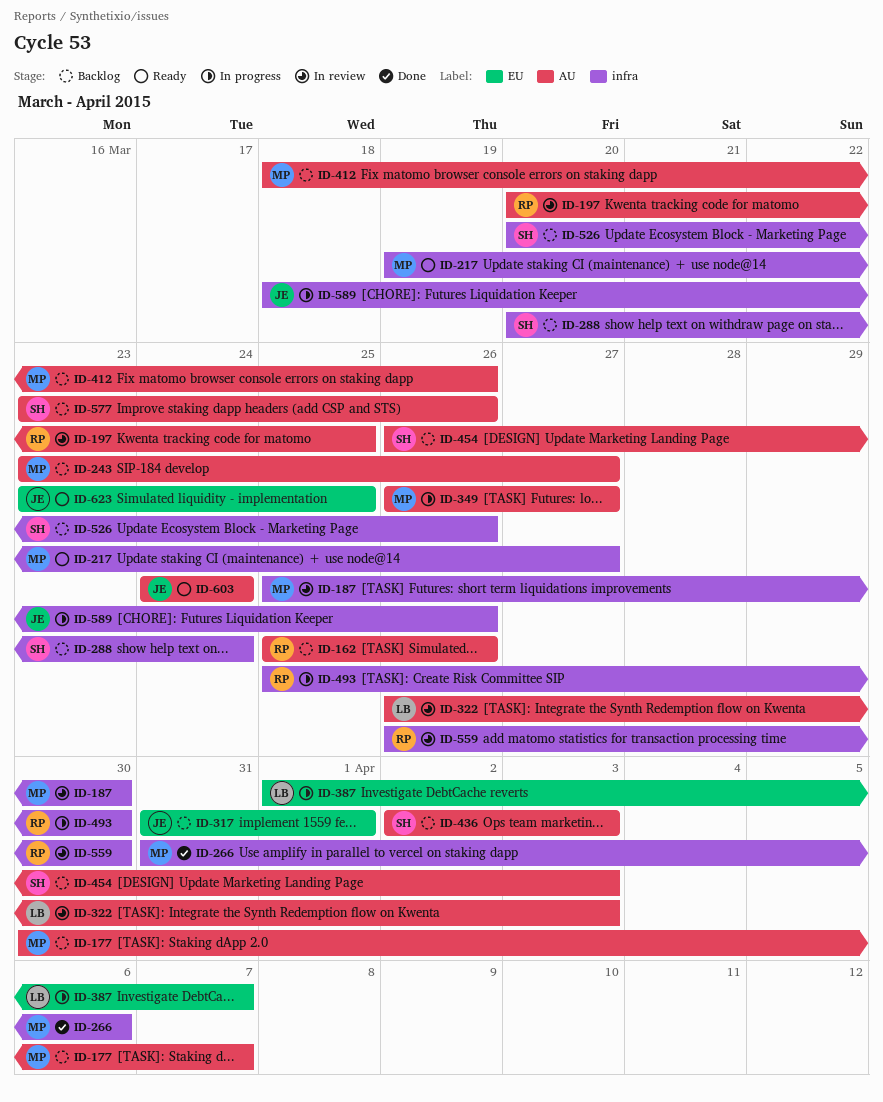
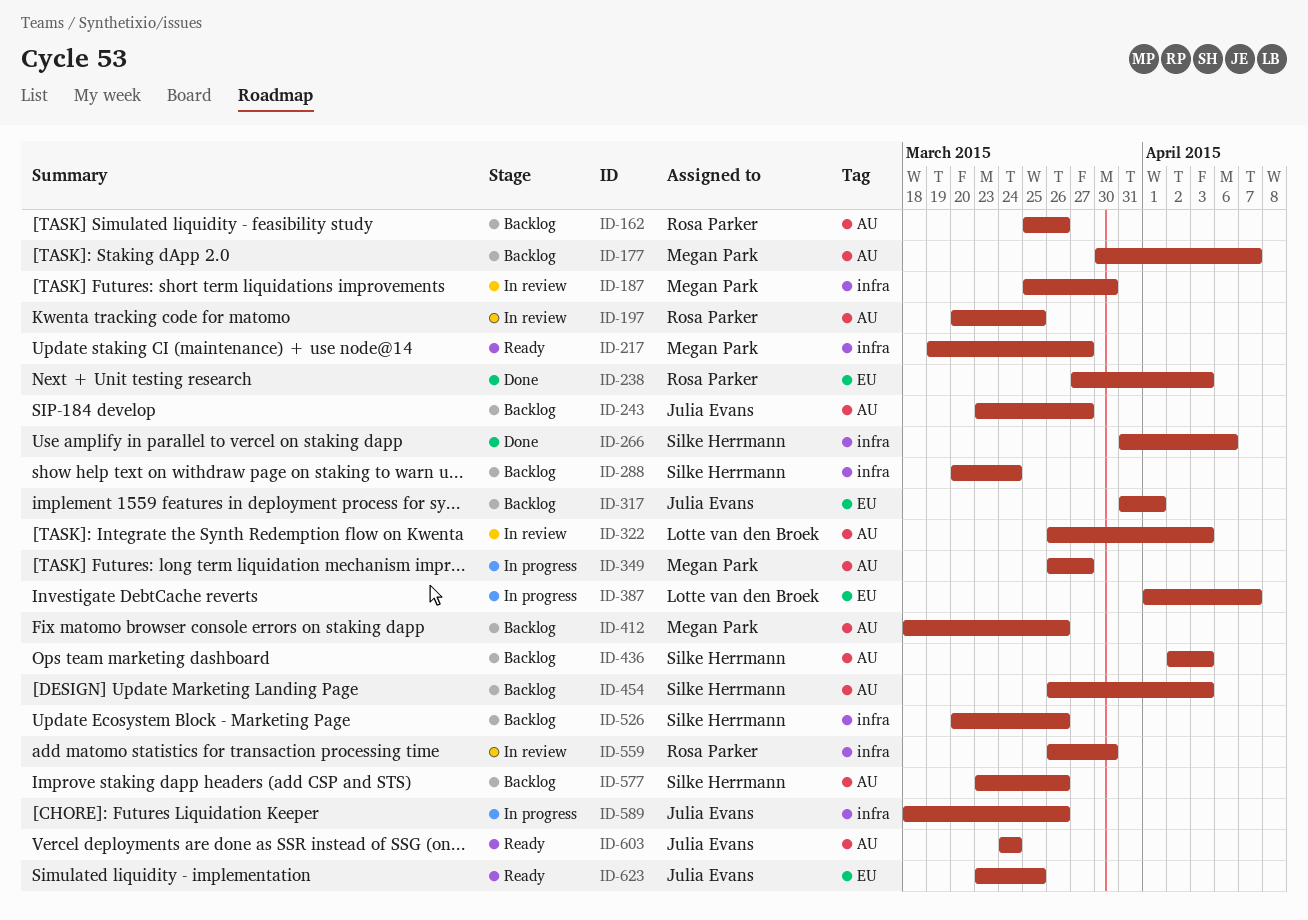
ID-238: none -> present
ID-243, owner: Megan Park -> Julia Evans
ID-266, owner: Megan Park -> Silke Herrmann
ID-493: present -> none

